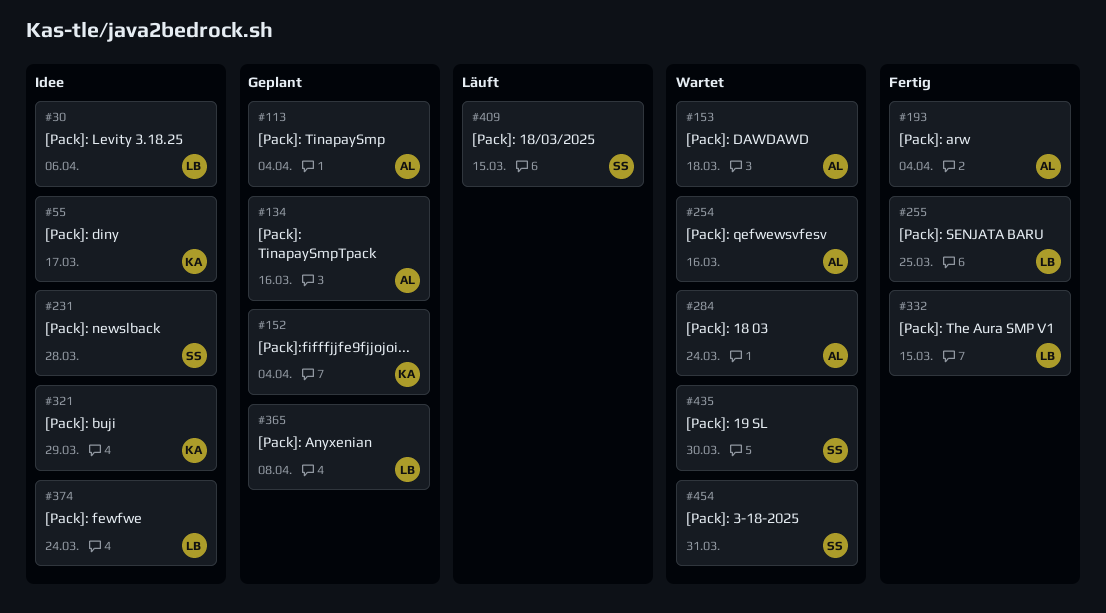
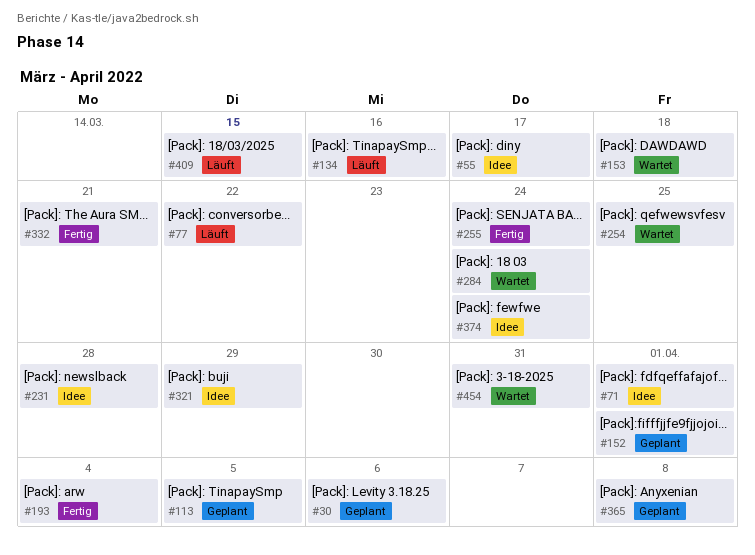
#30, status: Idee -> Geplant
#71: none -> present
#77: none -> present
#113, due: Apr 4 -> Apr 5
#134, status: Geplant -> Läuft
#152, due: Apr 4 -> Apr 1
#254, due: Mar 16 -> Mar 25
#255, due: Mar 25 -> Mar 24
#332, due: Mar 15 -> Mar 21
#435: present -> none

